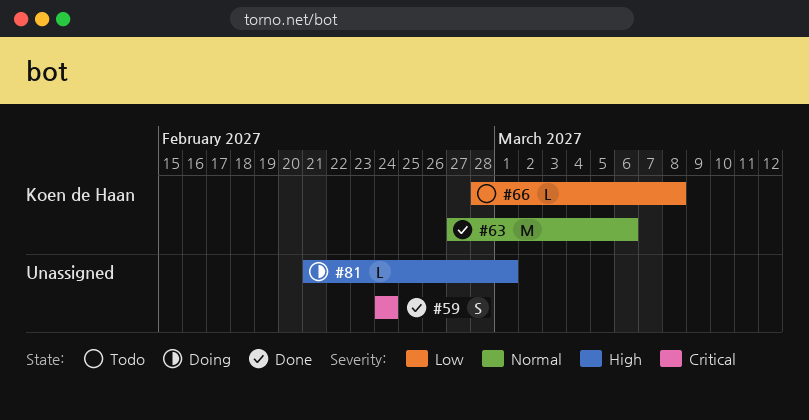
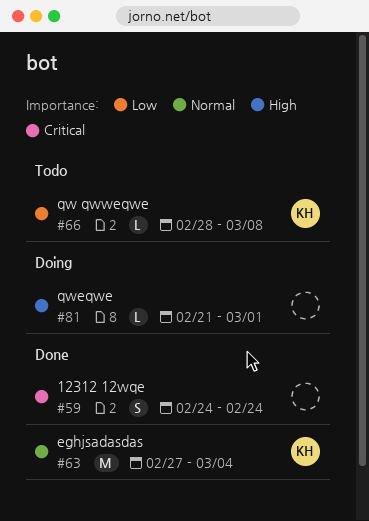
#63, due: Mar 6 -> Mar 4

